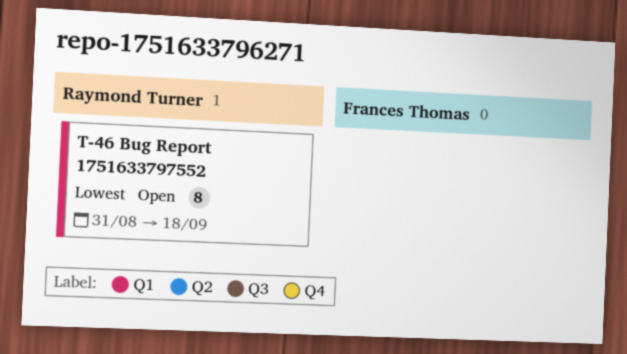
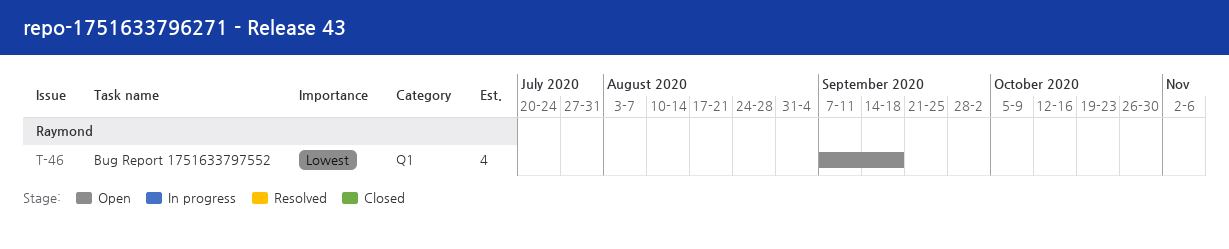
T-46, estimate: 8 -> 4
T-46, start: Aug 31 -> Sep 7

